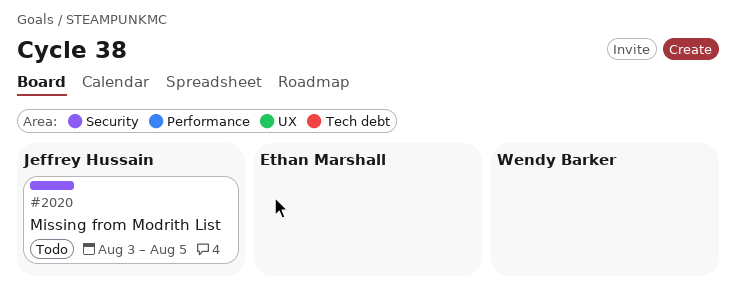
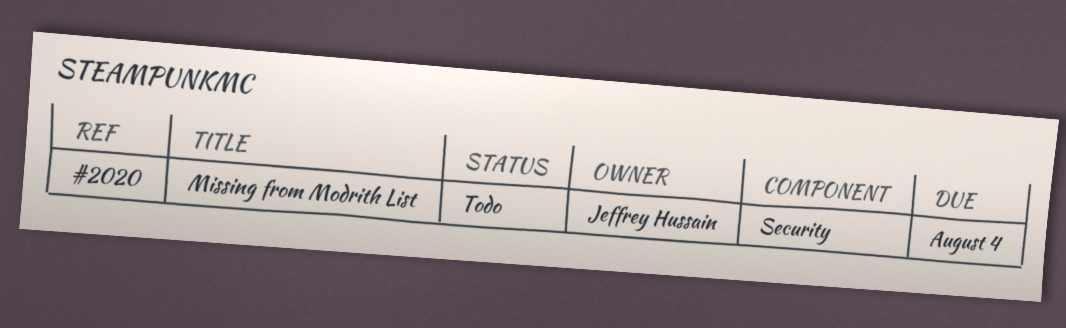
#2020, due: Aug 5 -> Aug 4

